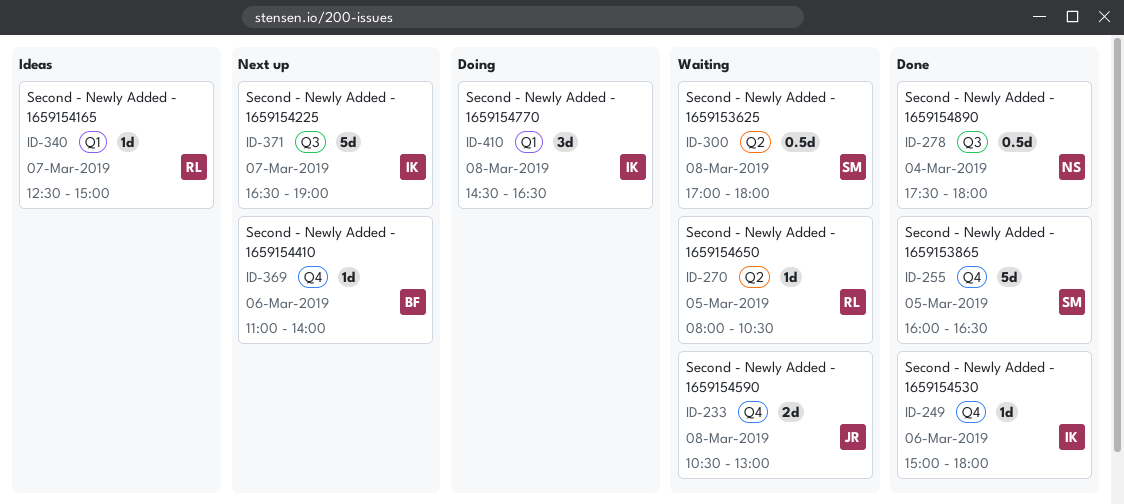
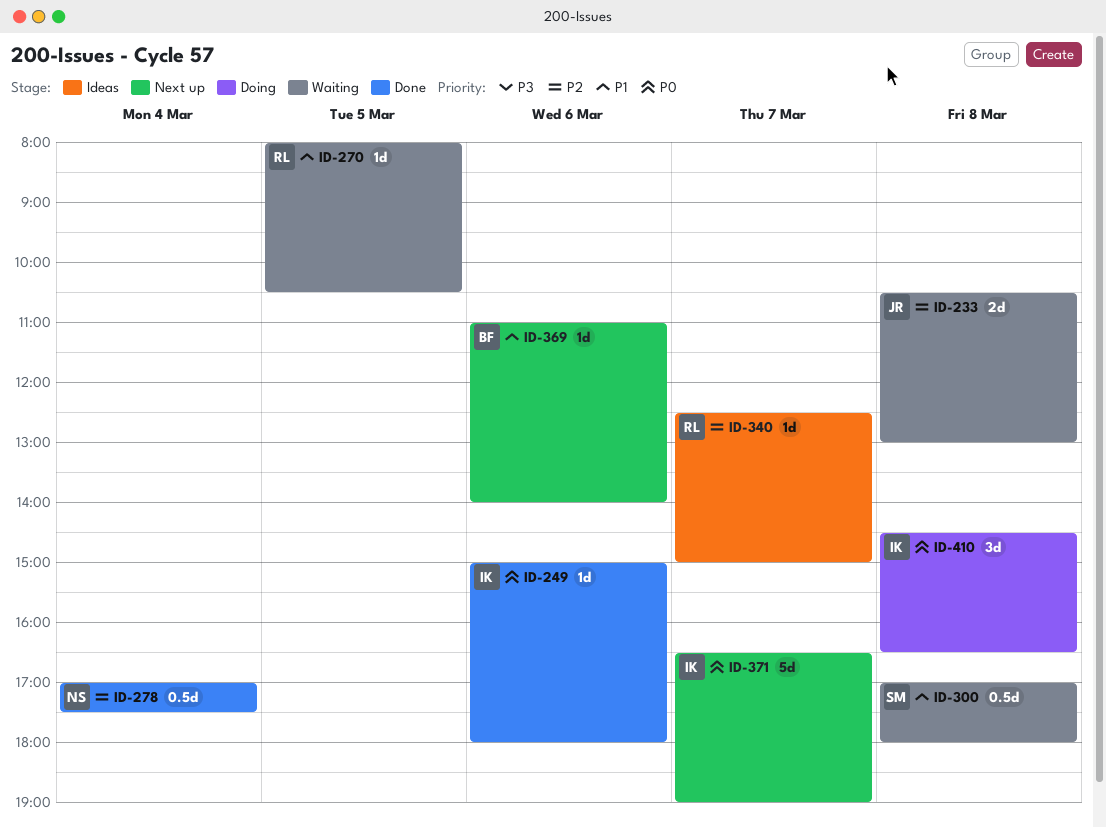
ID-255: present -> none
ID-278, begins: 17:30 -> 17:00
ID-278, ends: 18:00 -> 17:30

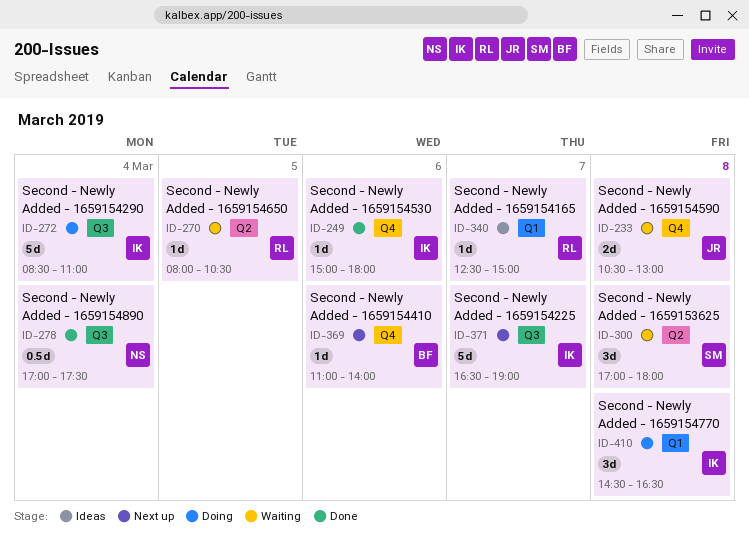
ID-272: none -> present
ID-300, estimate: 0.5d -> 3d

